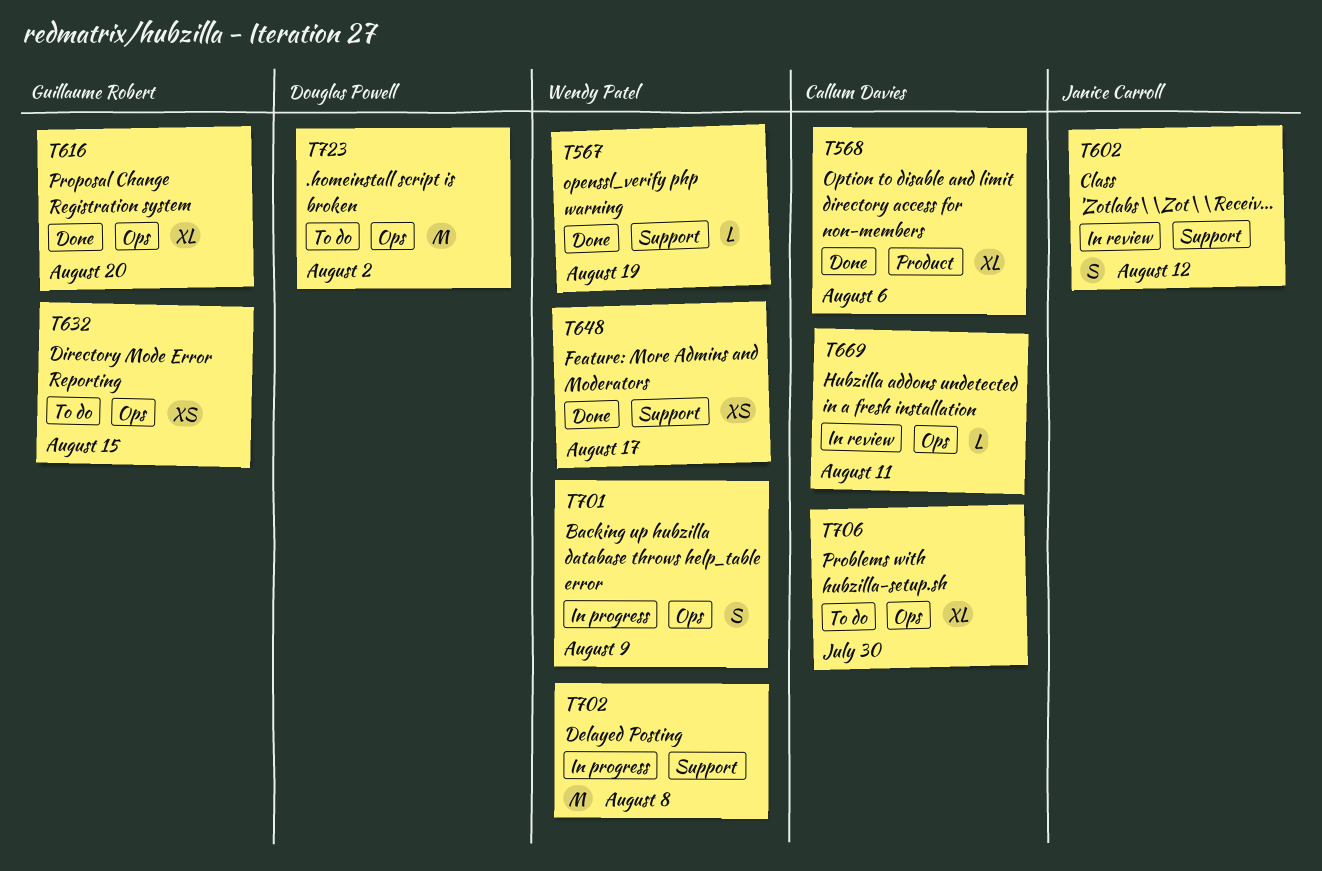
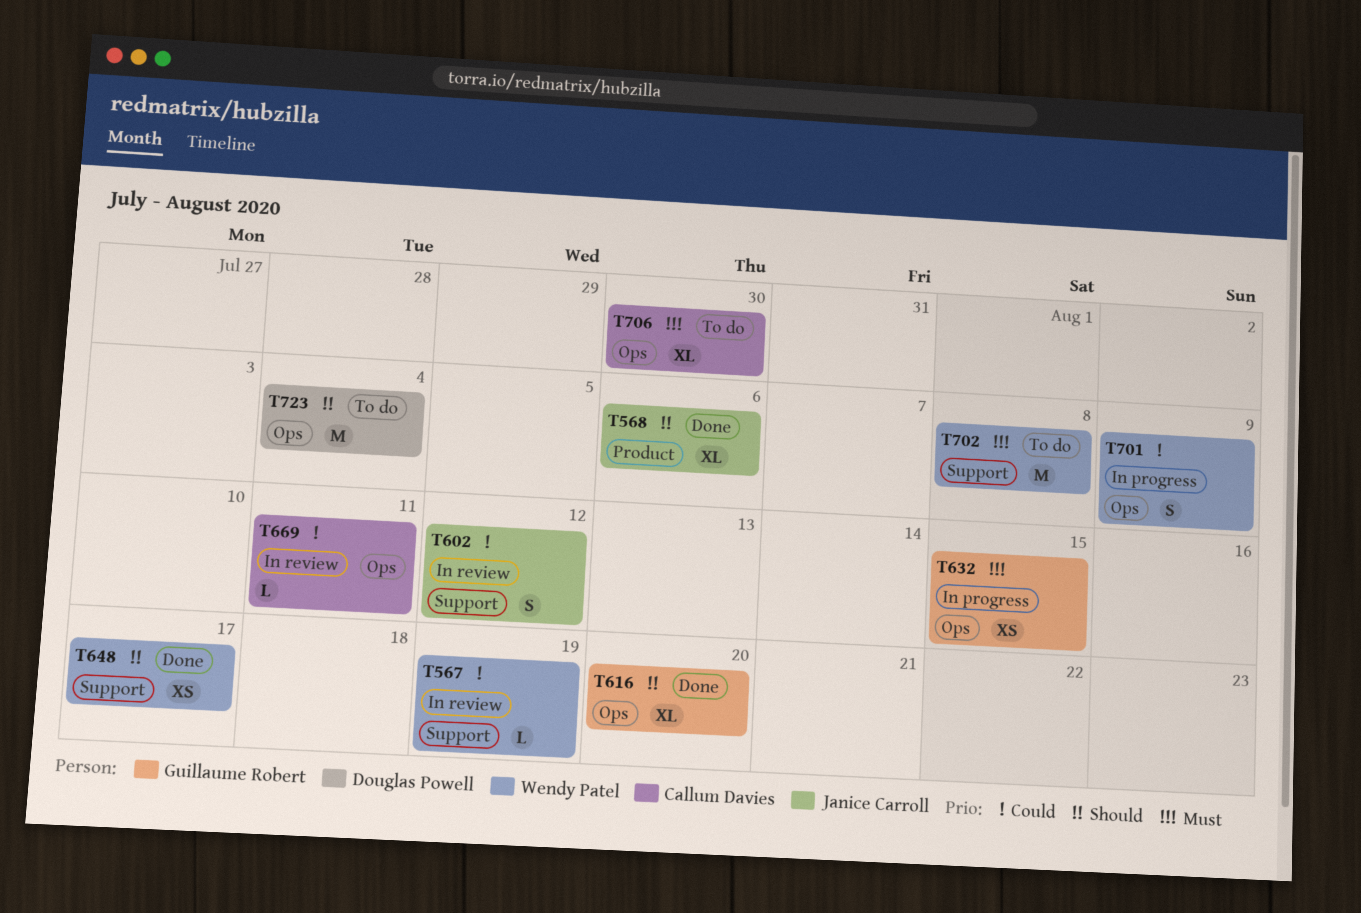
T567, status: Done -> In review
T568, owner: Callum Davies -> Janice Carroll
T632, status: To do -> In progress
T702, status: In progress -> To do
T723, due: Aug 2 -> Aug 4

